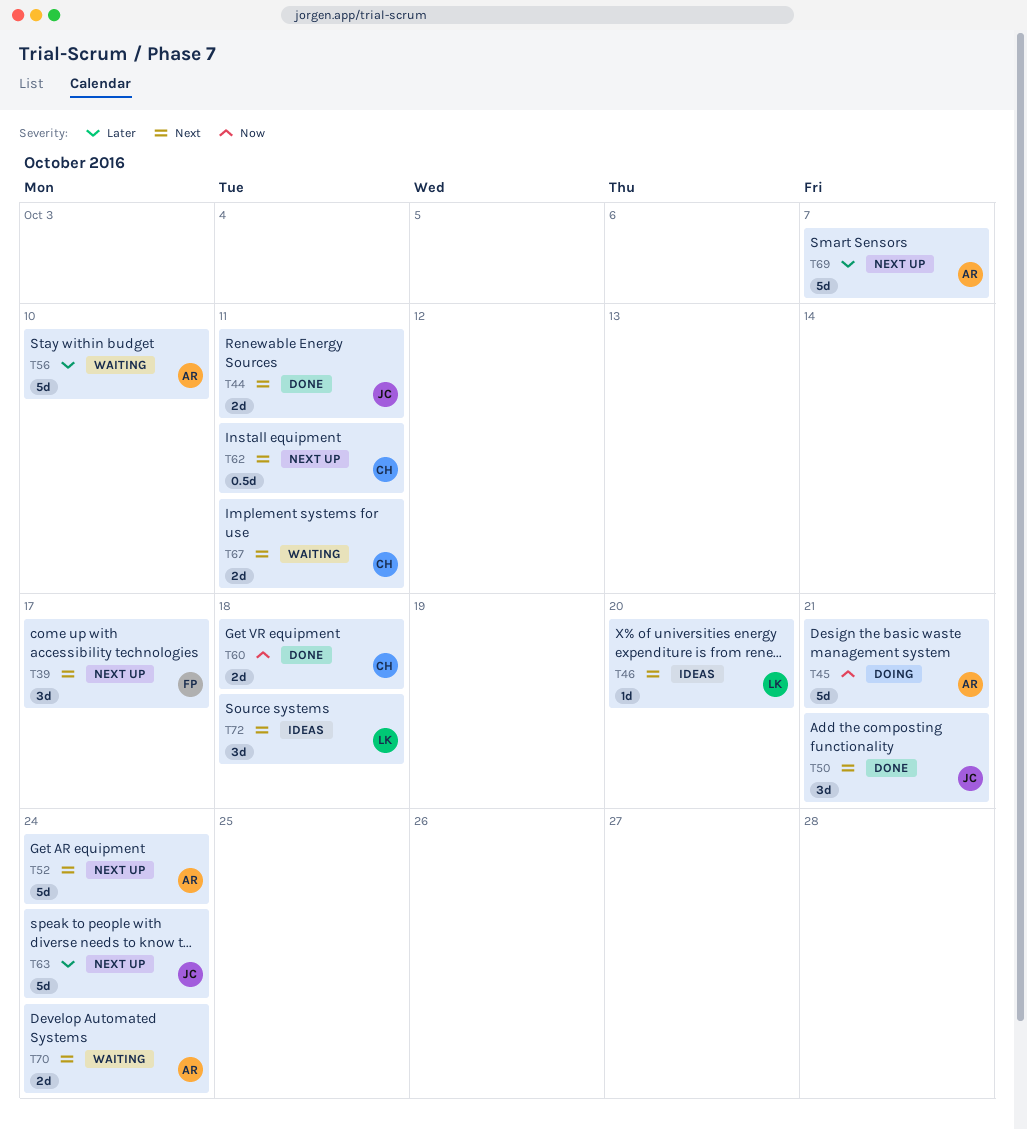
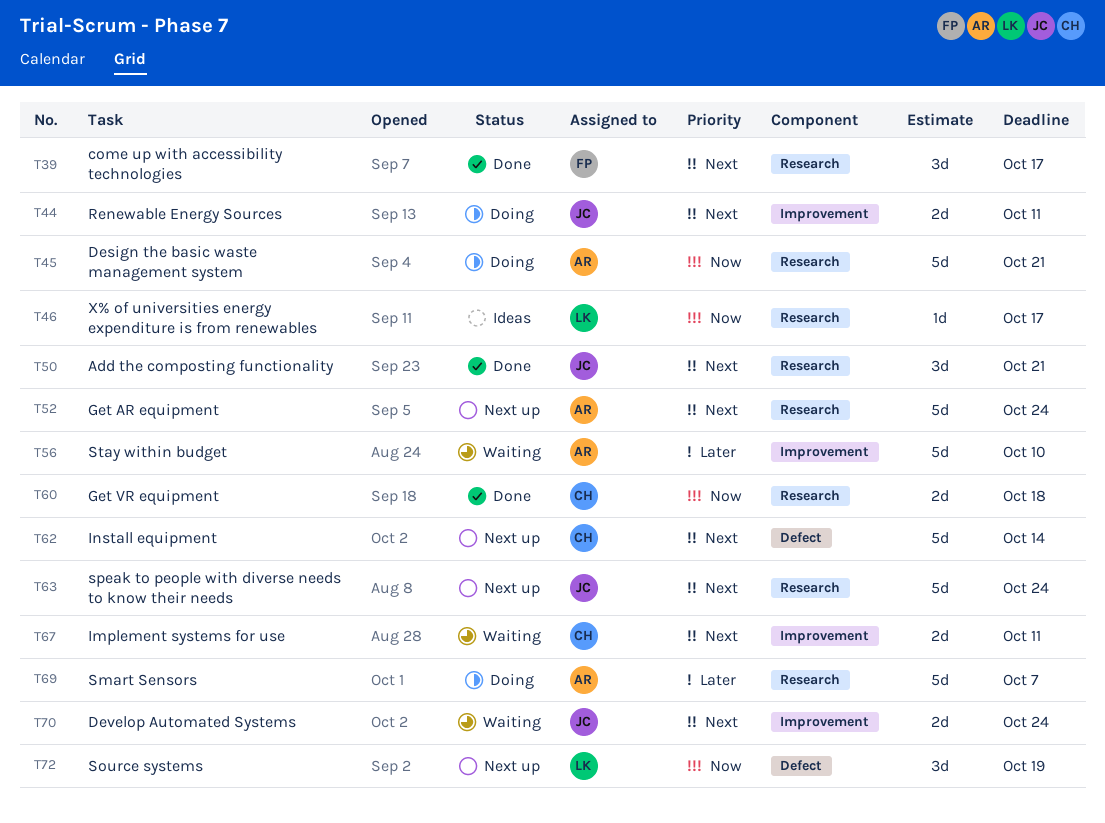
T39, status: Next up -> Done
T44, status: Done -> Doing
T46, priority: Next -> Now
T46, due: Oct 20 -> Oct 17
T62, estimate: 0.5d -> 5d
T62, due: Oct 11 -> Oct 14
T63, priority: Later -> Next
T69, status: Next up -> Doing
T70, owner: AR -> JC
T72, status: Ideas -> Next up
T72, priority: Next -> Now
T72, due: Oct 18 -> Oct 19

